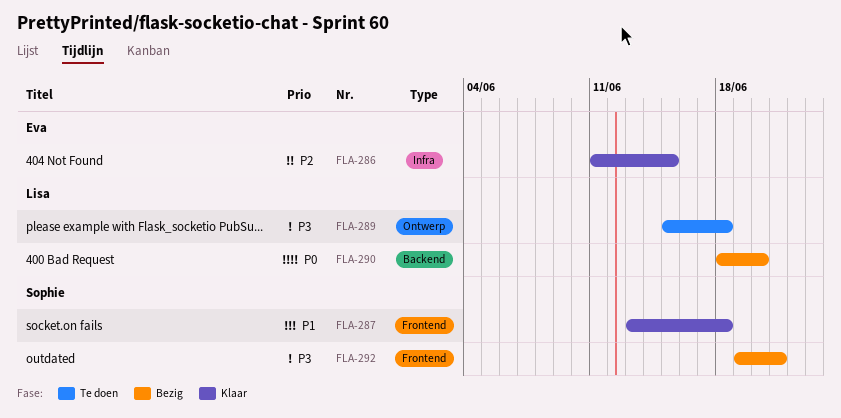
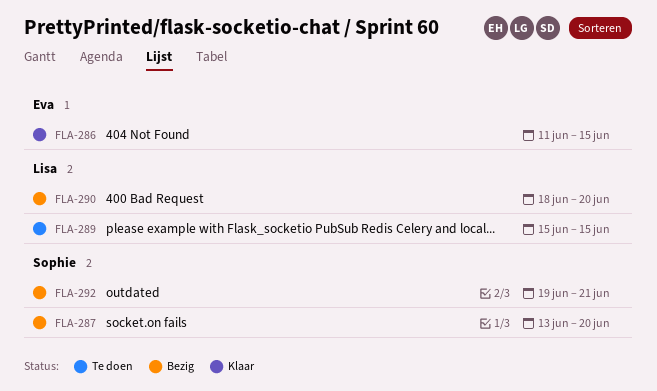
FLA-287, status: Klaar -> Bezig
FLA-287, due: Jun 18 -> Jun 20
FLA-289, due: Jun 18 -> Jun 15

